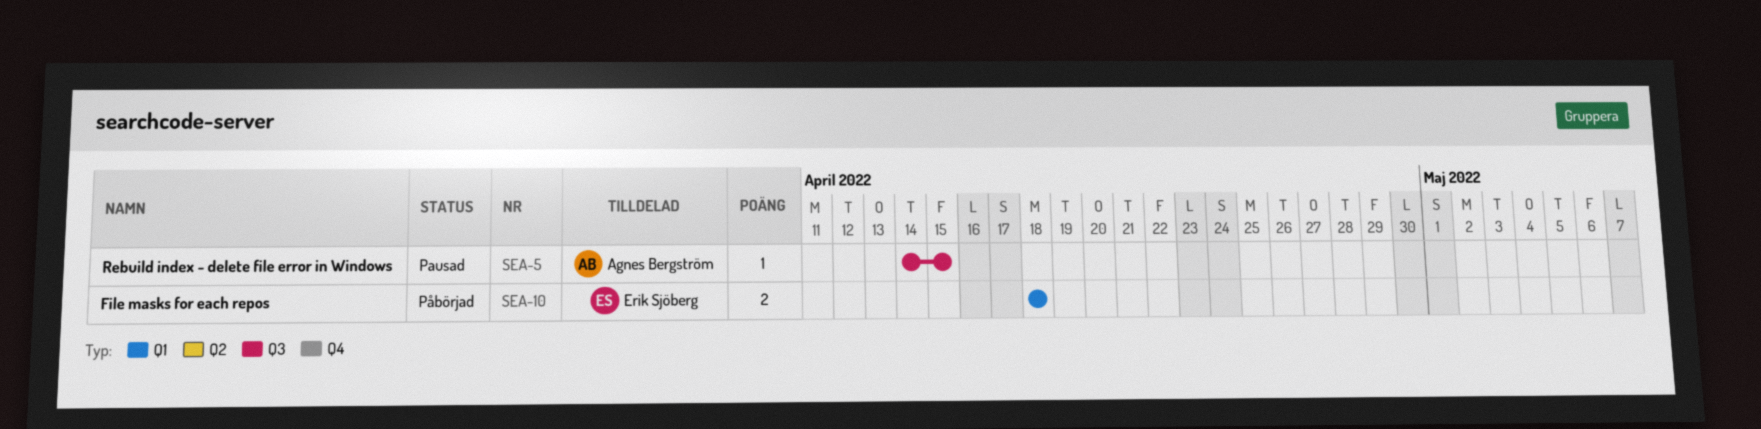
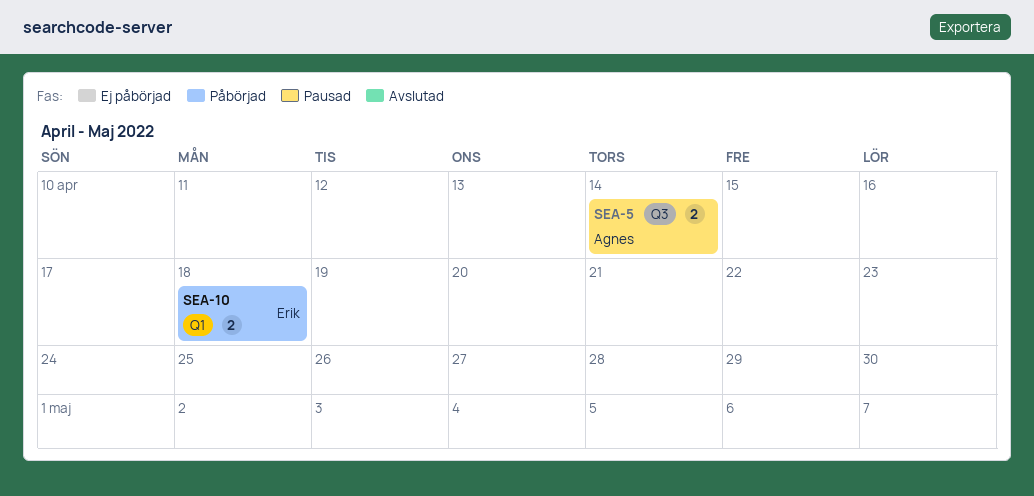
SEA-5, estimate: 1 -> 2
SEA-5, due: Apr 15 -> Apr 14

